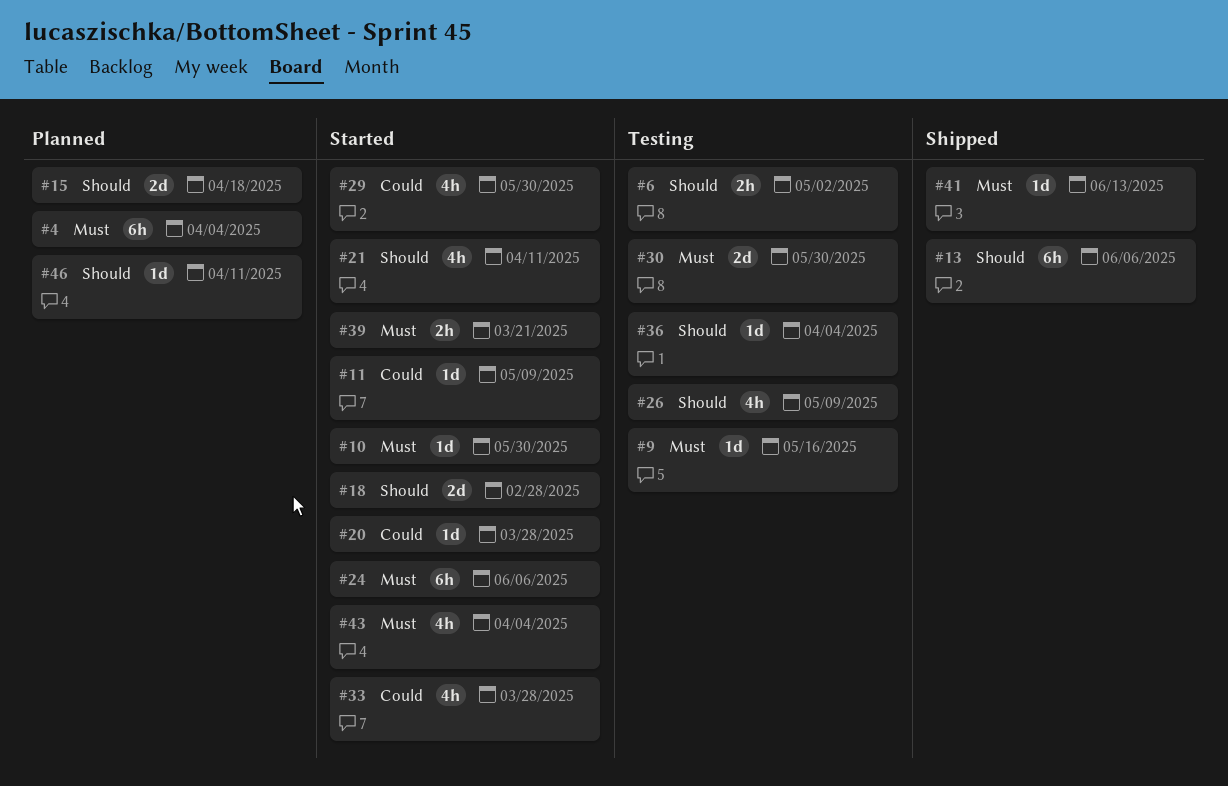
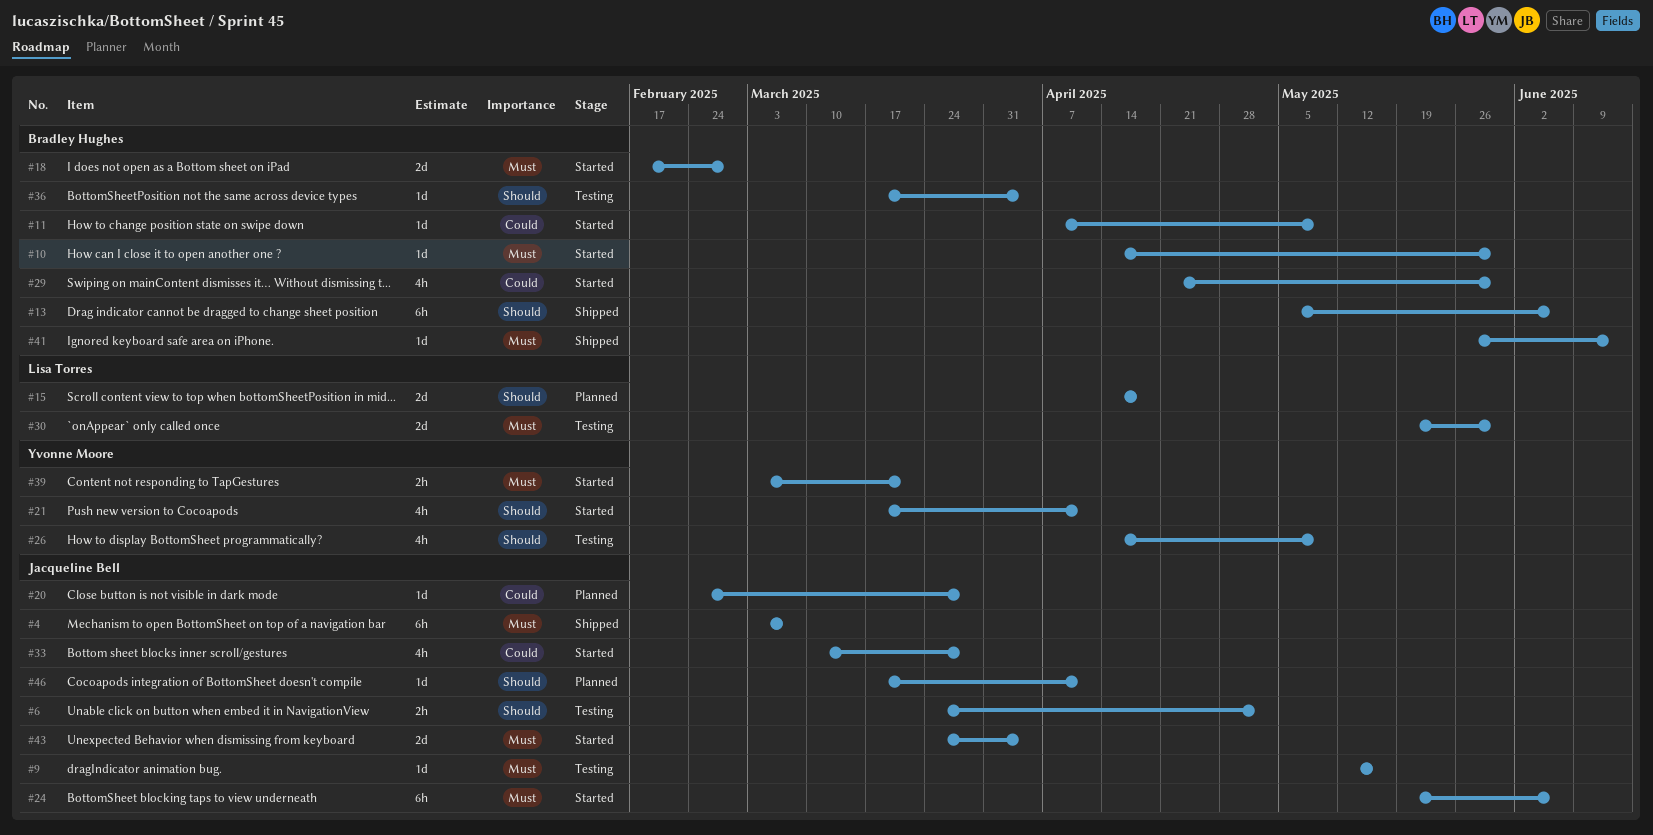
#4, status: Planned -> Shipped
#4, due: Apr 4 -> Mar 7
#18, priority: Should -> Must
#20, status: Started -> Planned
#43, estimate: 4h -> 2d

